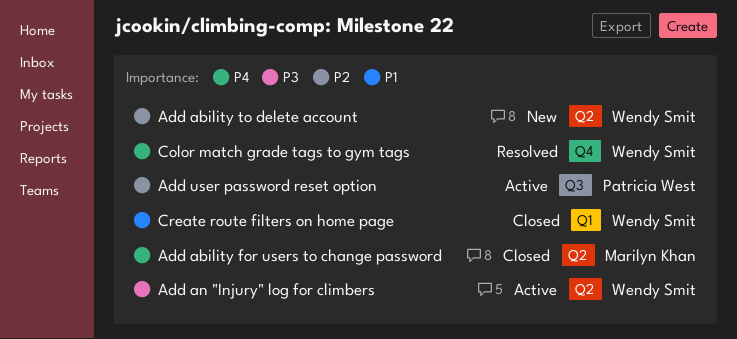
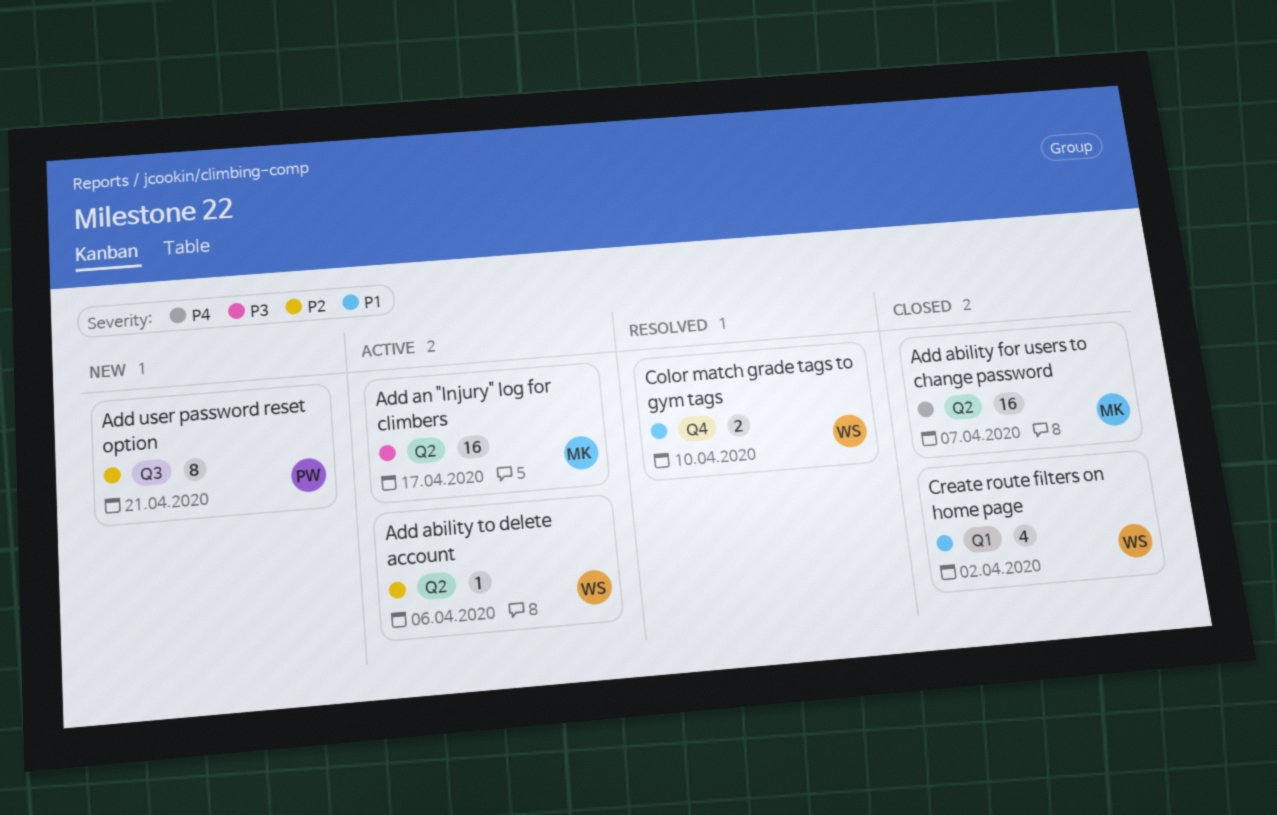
Add ability to delete account, status: New -> Active
Add an "Injury" log for climbers, owner: Wendy Smit -> Marilyn Khan
Add user password reset option, status: Active -> New
Color match grade tags to gym tags, priority: P4 -> P1

